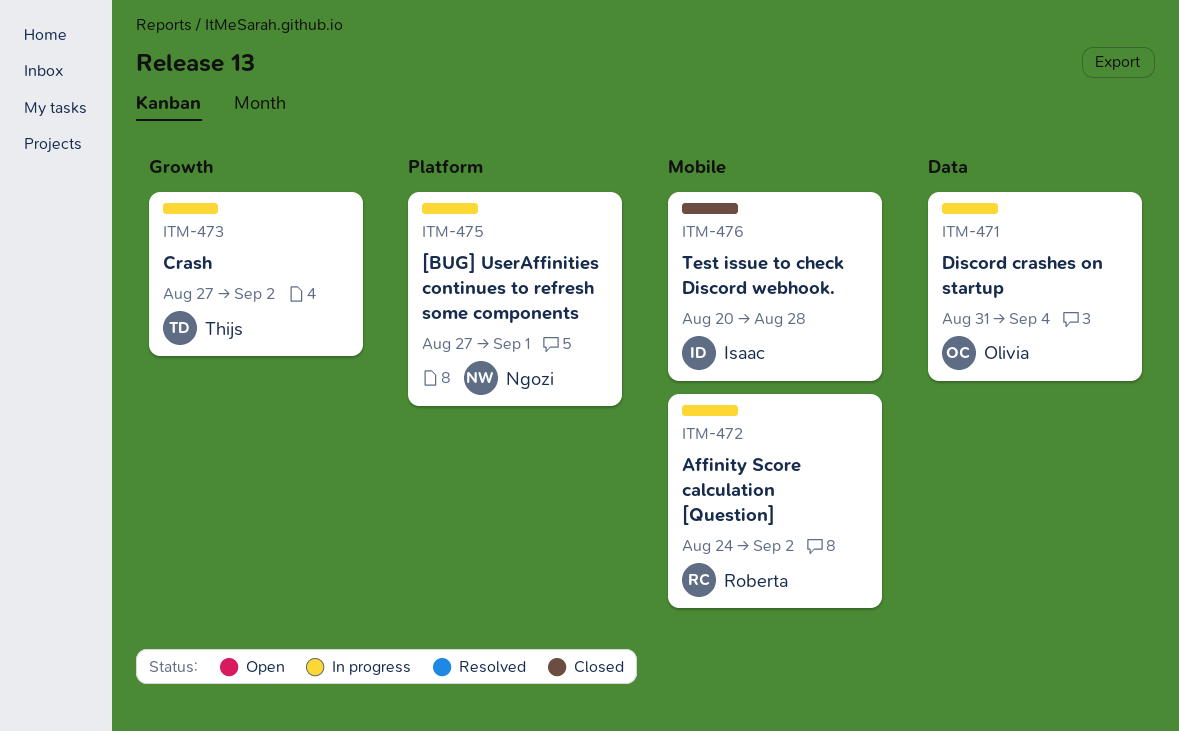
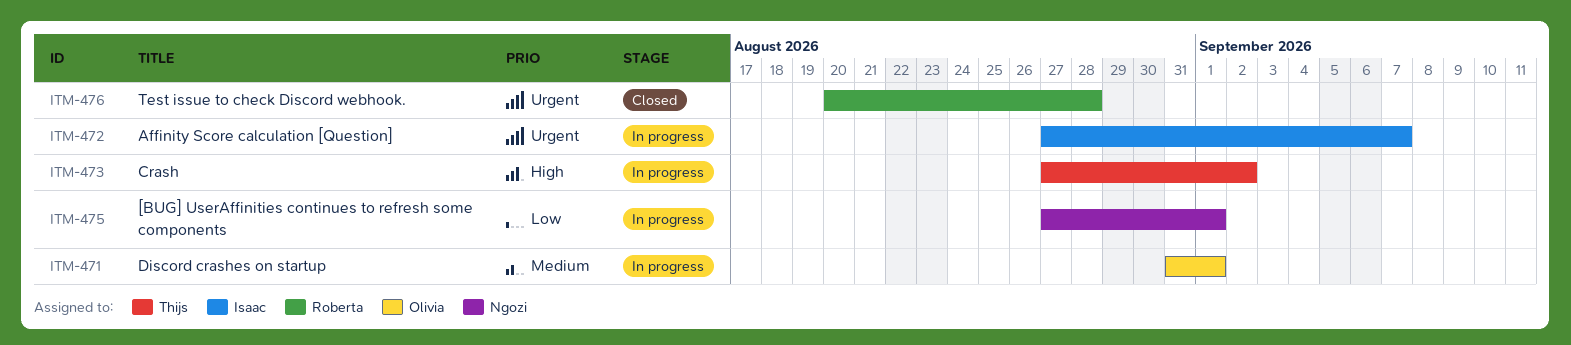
ITM-471, due: Sep 4 -> Sep 1
ITM-472, owner: Roberta -> Isaac
ITM-472, start: Aug 24 -> Aug 27
ITM-472, due: Sep 2 -> Sep 7
ITM-476, owner: Isaac -> Roberta

